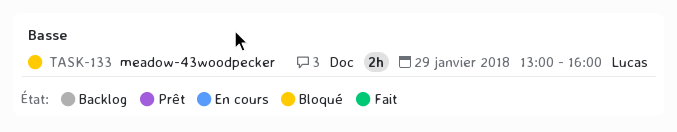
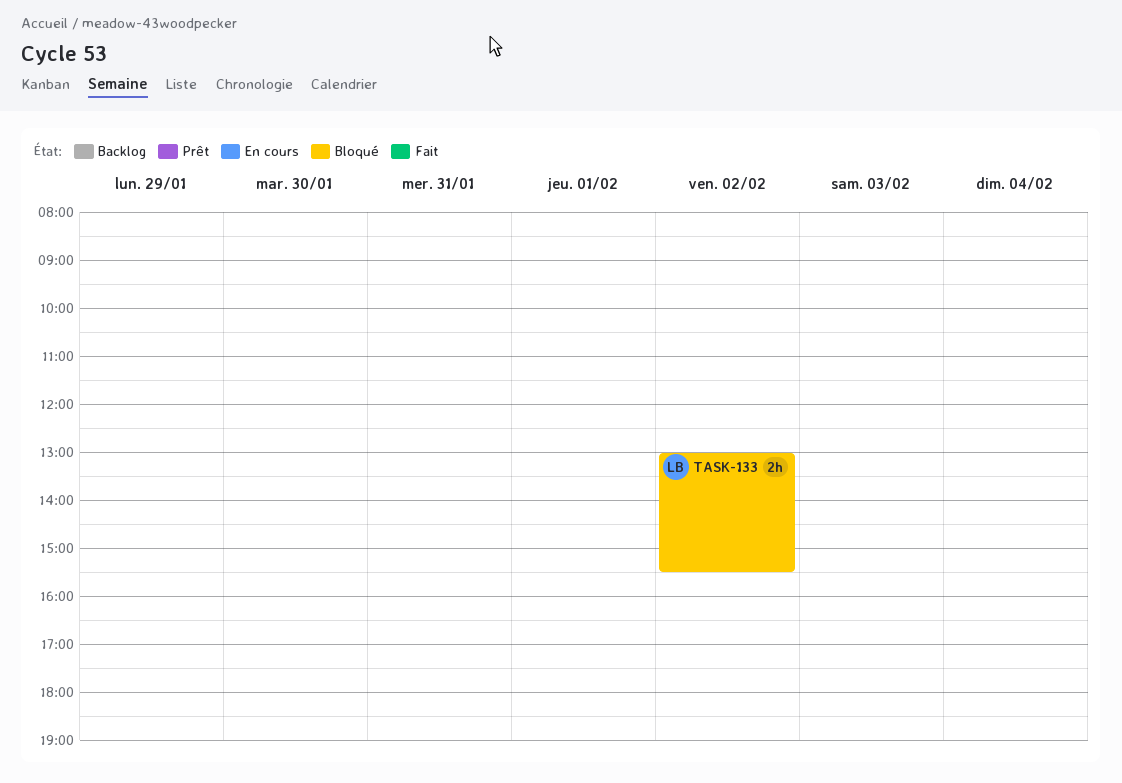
TASK-133, day: Jan 29 -> Feb 2
TASK-133, ends: 16:00 -> 15:30

